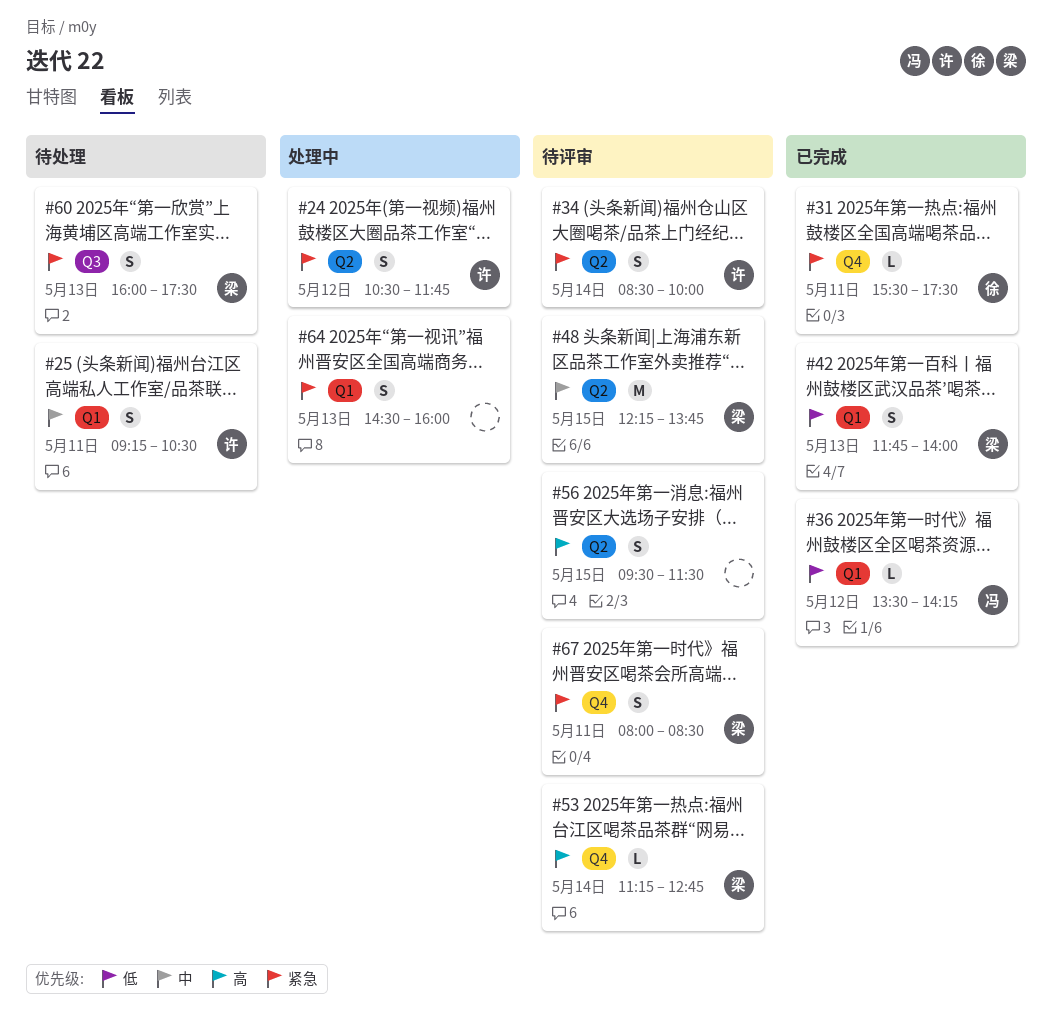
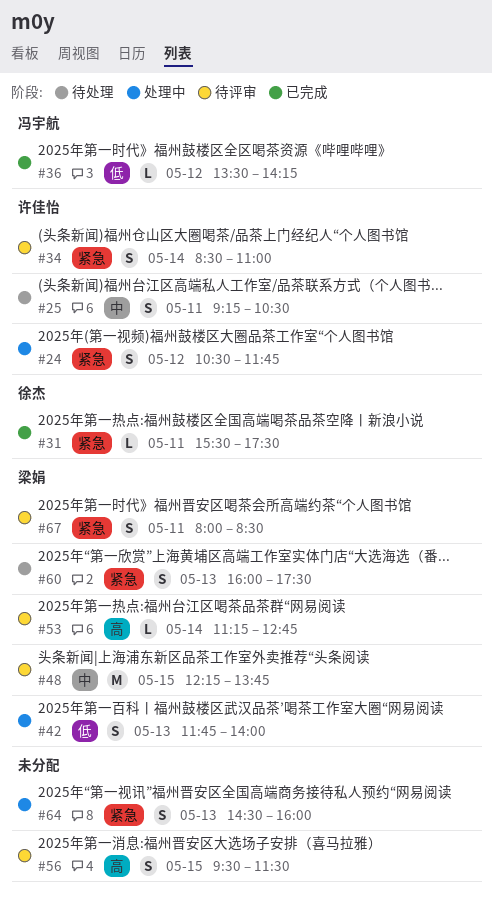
#34, ends: 10:00 -> 11:00
#42, status: 已完成 -> 处理中

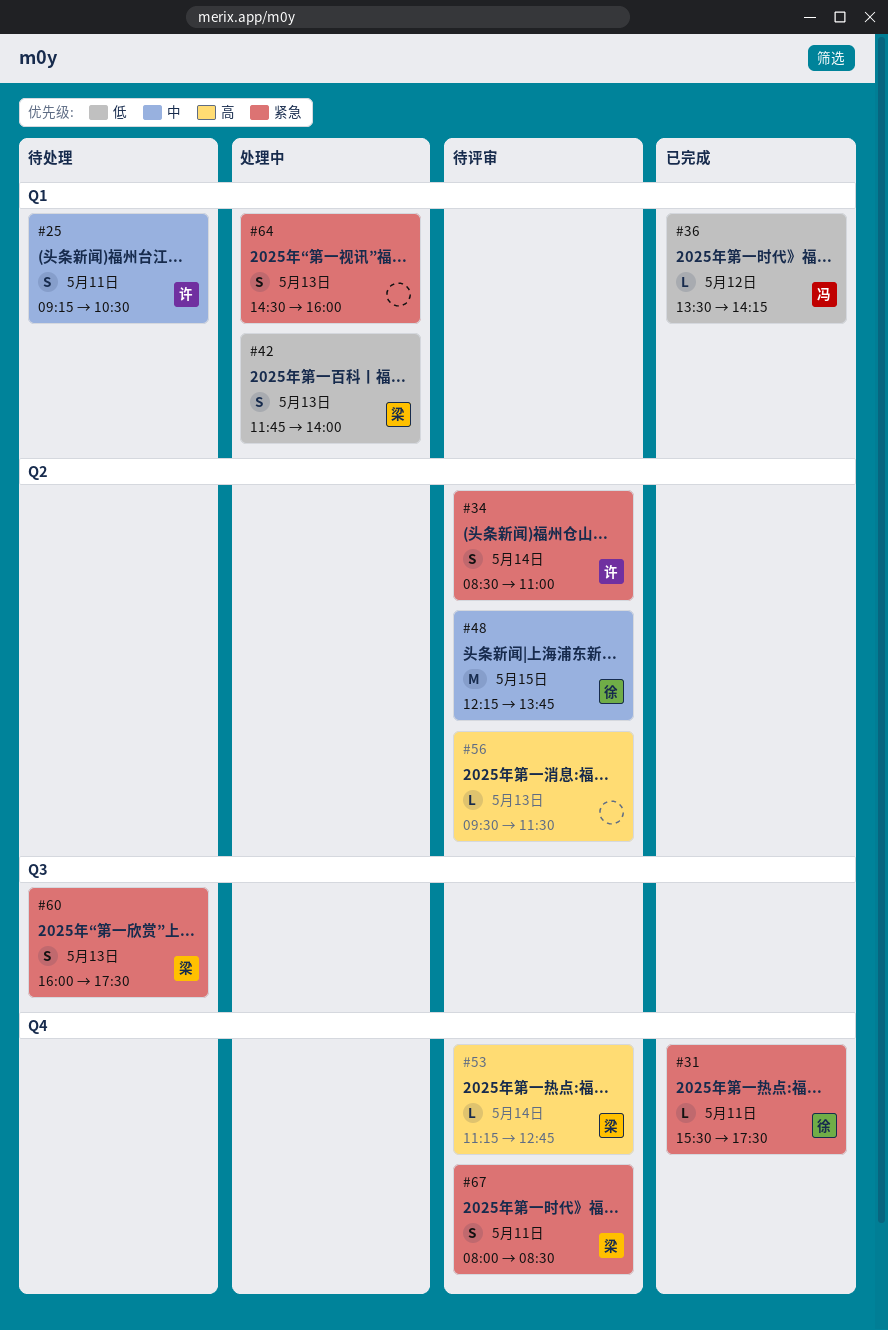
#24: present -> none
#48, owner: 梁娟 -> 徐杰
#56, estimate: S -> L
#56, day: May 15 -> May 13

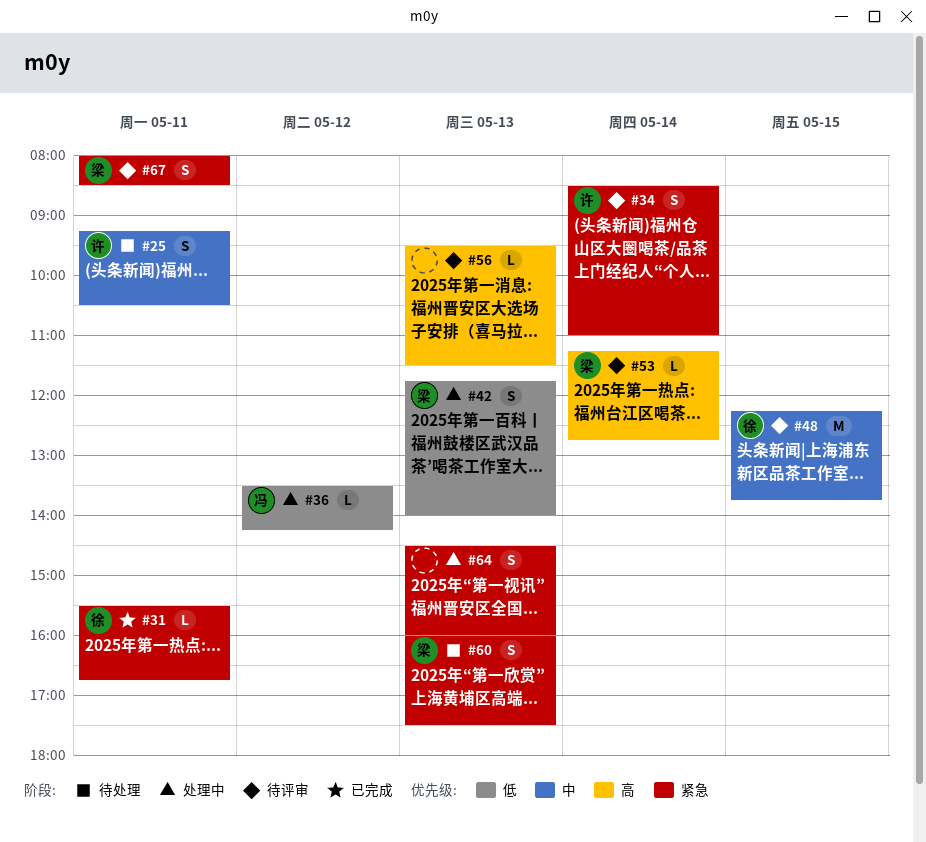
#31, ends: 17:30 -> 16:45
#36, status: 已完成 -> 处理中

